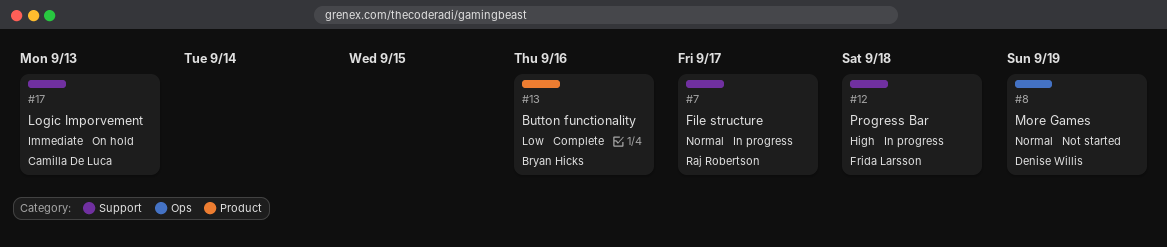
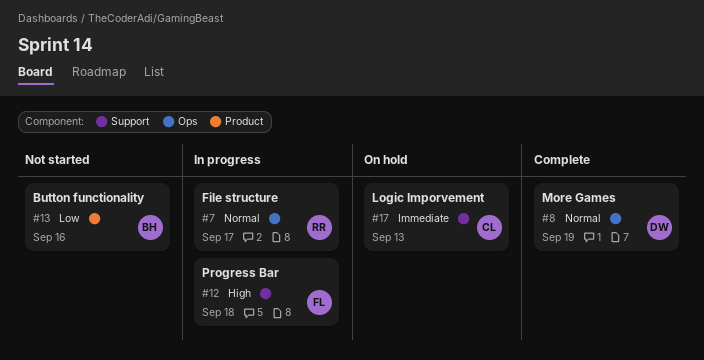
#7, label: Support -> Ops
#8, status: Not started -> Complete
#13, status: Complete -> Not started

